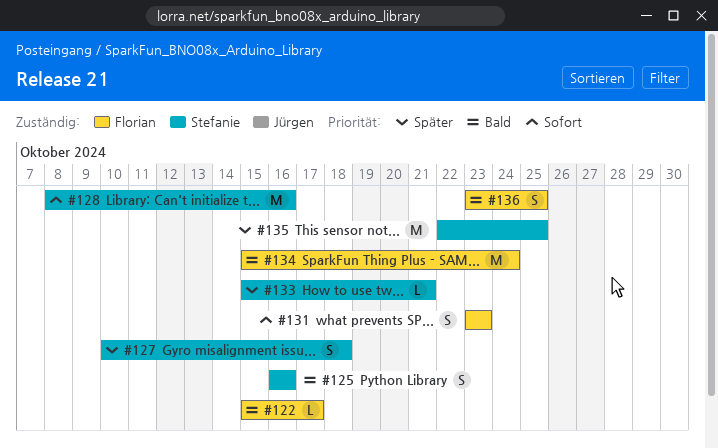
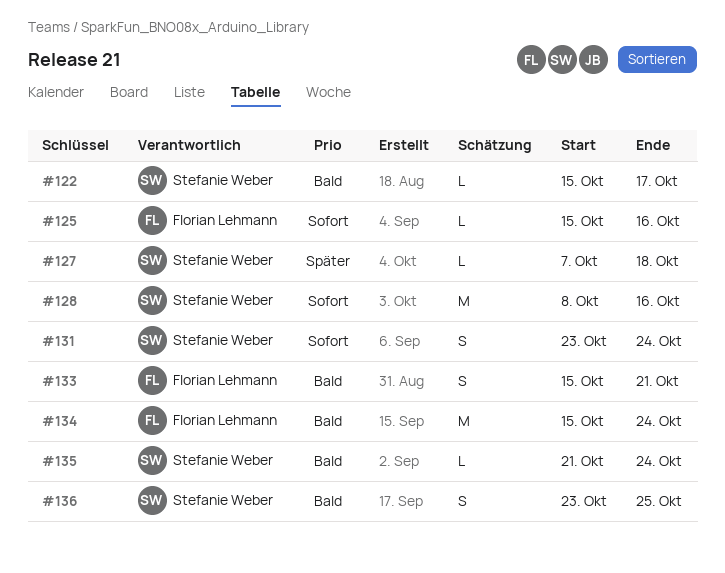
#122, owner: Florian Lehmann -> Stefanie Weber
#125, owner: Stefanie Weber -> Florian Lehmann
#125, priority: Bald -> Sofort
#125, estimate: S -> L
#125, start: Oct 16 -> Oct 15
#127, estimate: S -> L
#127, start: Oct 10 -> Oct 7
#131, owner: Florian Lehmann -> Stefanie Weber
#131, due: Oct 23 -> Oct 24
#133, owner: Stefanie Weber -> Florian Lehmann
#133, priority: Später -> Bald
#133, estimate: L -> S
#135, priority: Später -> Bald
#135, estimate: M -> L
#135, start: Oct 22 -> Oct 21
#135, due: Oct 25 -> Oct 24
#136, owner: Florian Lehmann -> Stefanie Weber

